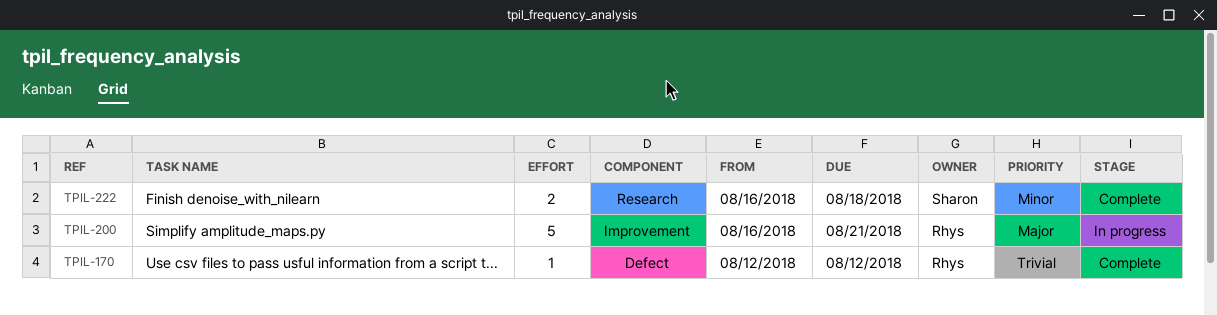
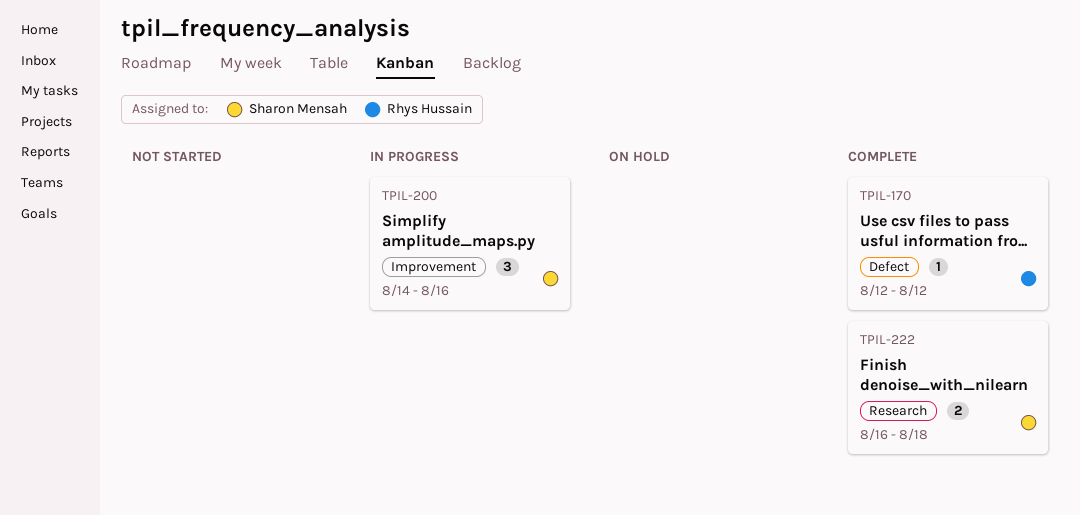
TPIL-200, owner: Rhys Hussain -> Sharon Mensah
TPIL-200, estimate: 5 -> 3
TPIL-200, start: Aug 16 -> Aug 14
TPIL-200, due: Aug 21 -> Aug 16

